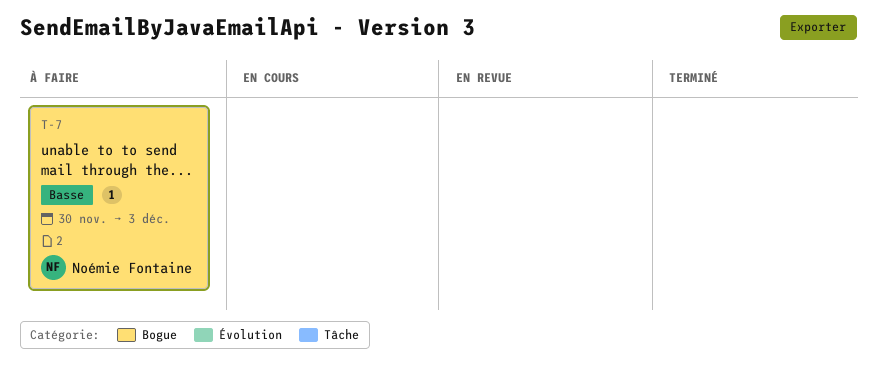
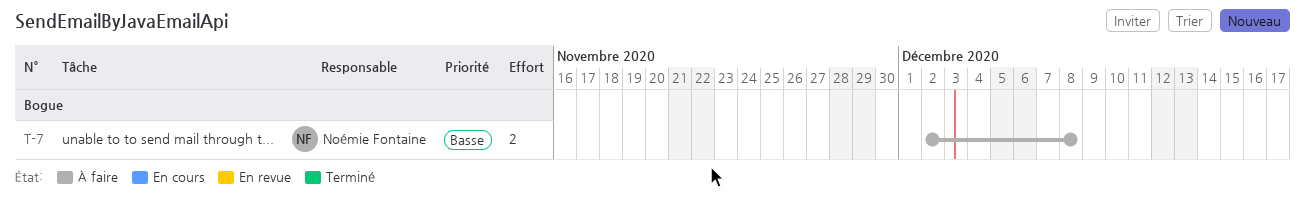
T-7, estimate: 1 -> 2
T-7, start: Nov 30 -> Dec 2
T-7, due: Dec 3 -> Dec 8

